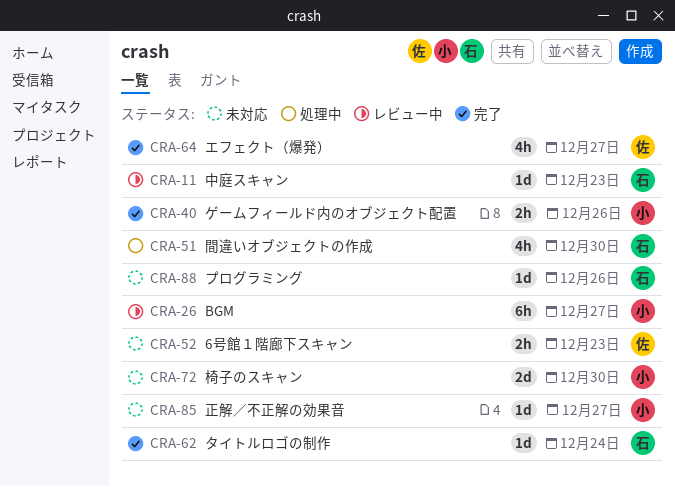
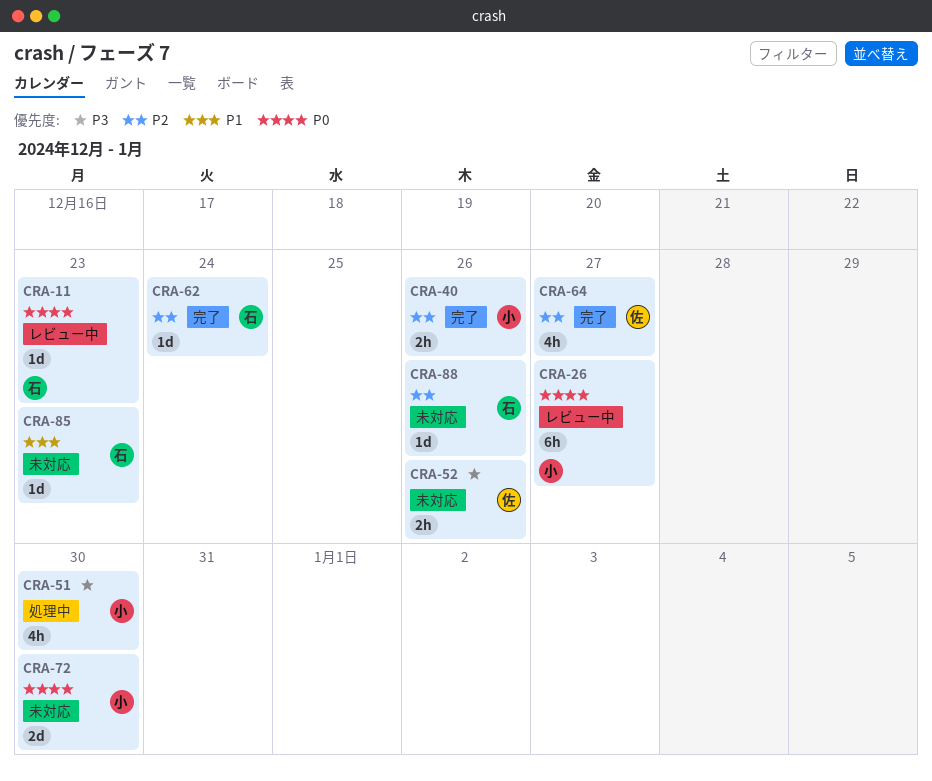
CRA-51, owner: 石 -> 小
CRA-52, due: Dec 23 -> Dec 26
CRA-85, owner: 小 -> 石
CRA-85, due: Dec 27 -> Dec 23

